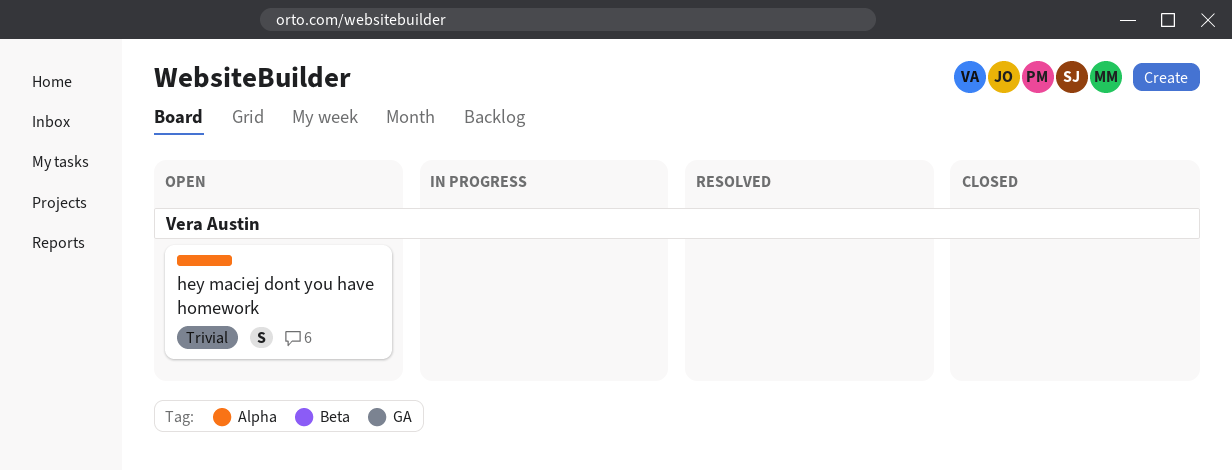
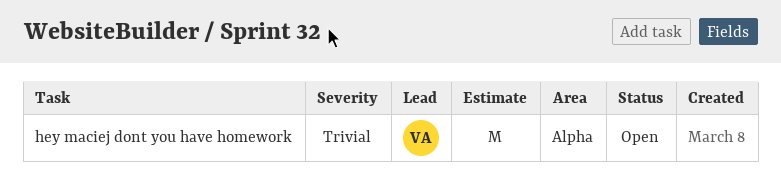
hey maciej dont you have homework, estimate: S -> M

